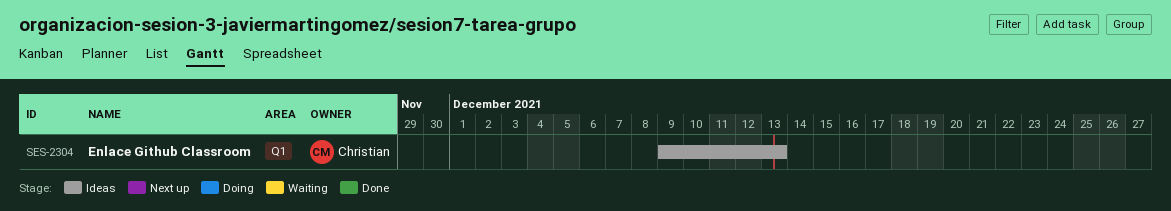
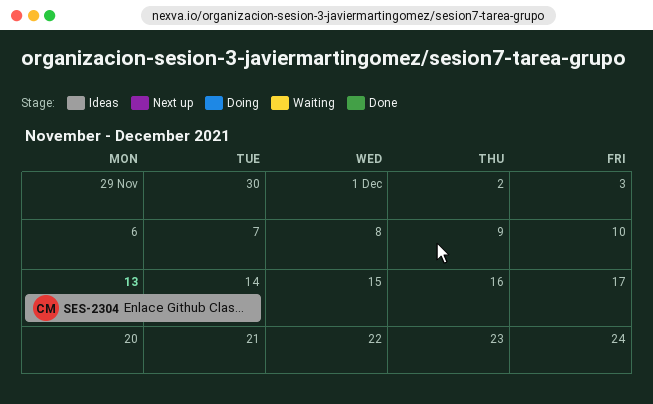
SES-2304, start: Dec 9 -> Dec 13
SES-2304, due: Dec 13 -> Dec 14

